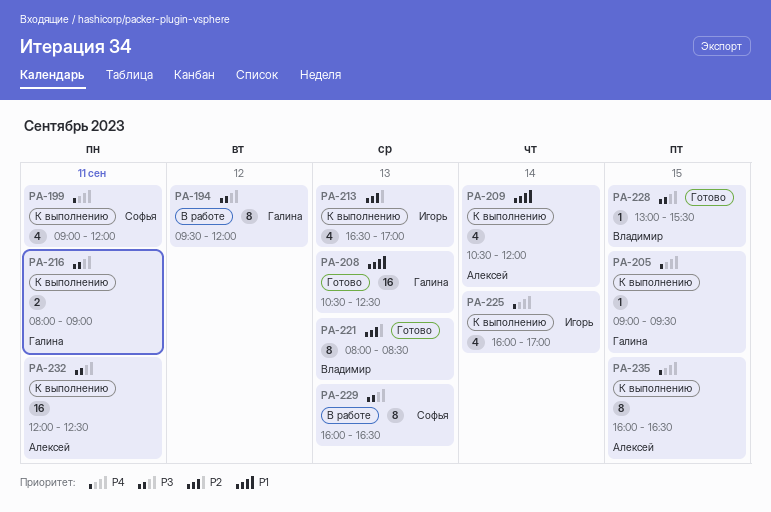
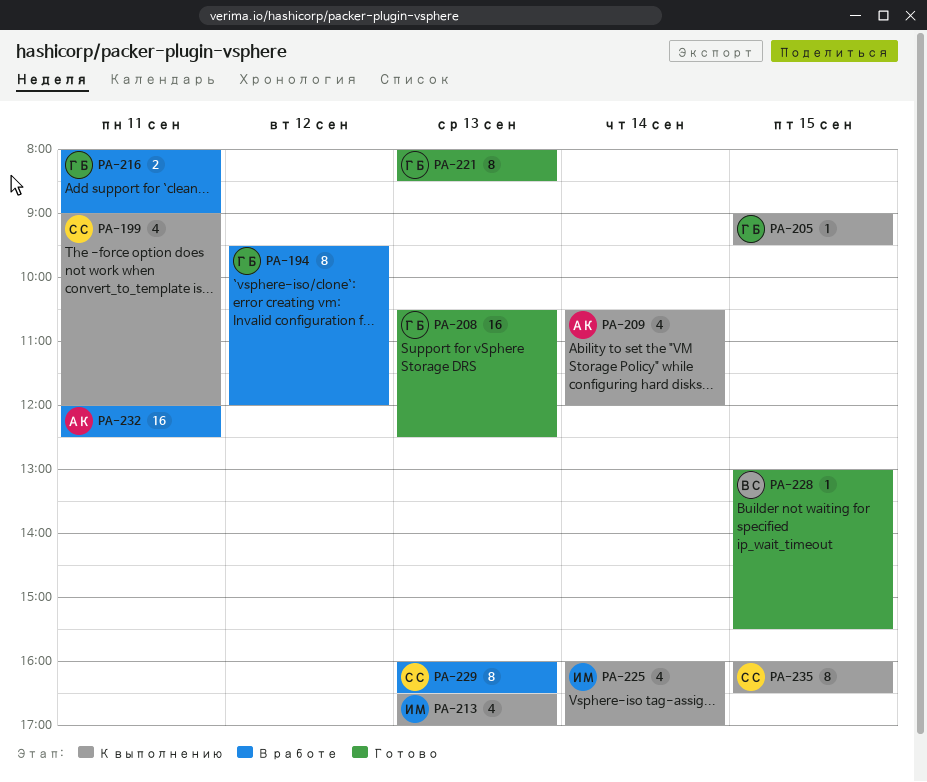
PA-216, status: К выполнению -> В работе
PA-221, owner: Владимир -> Галина
PA-232, status: К выполнению -> В работе
PA-235, owner: Алексей -> Софья

